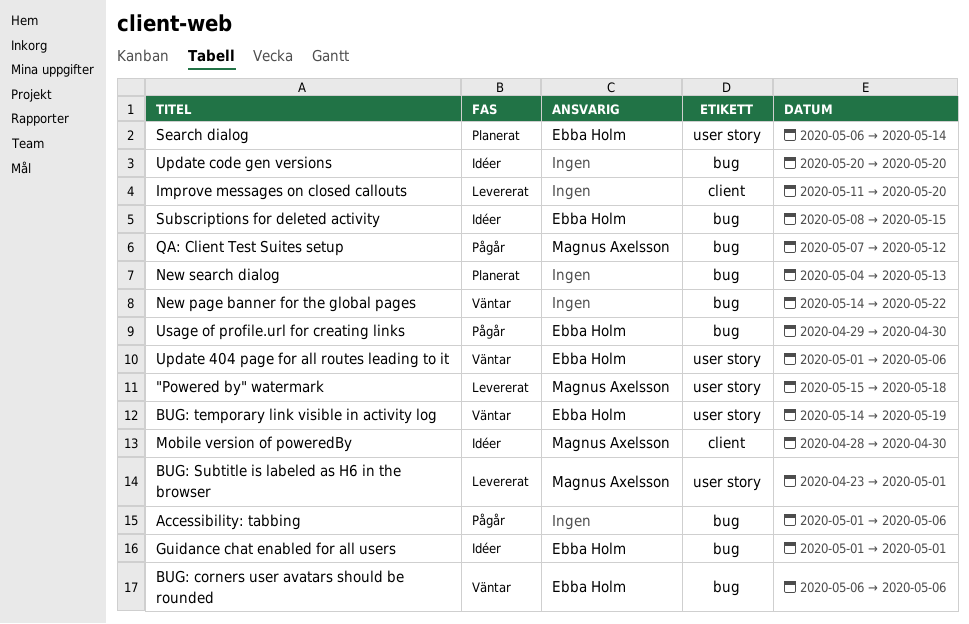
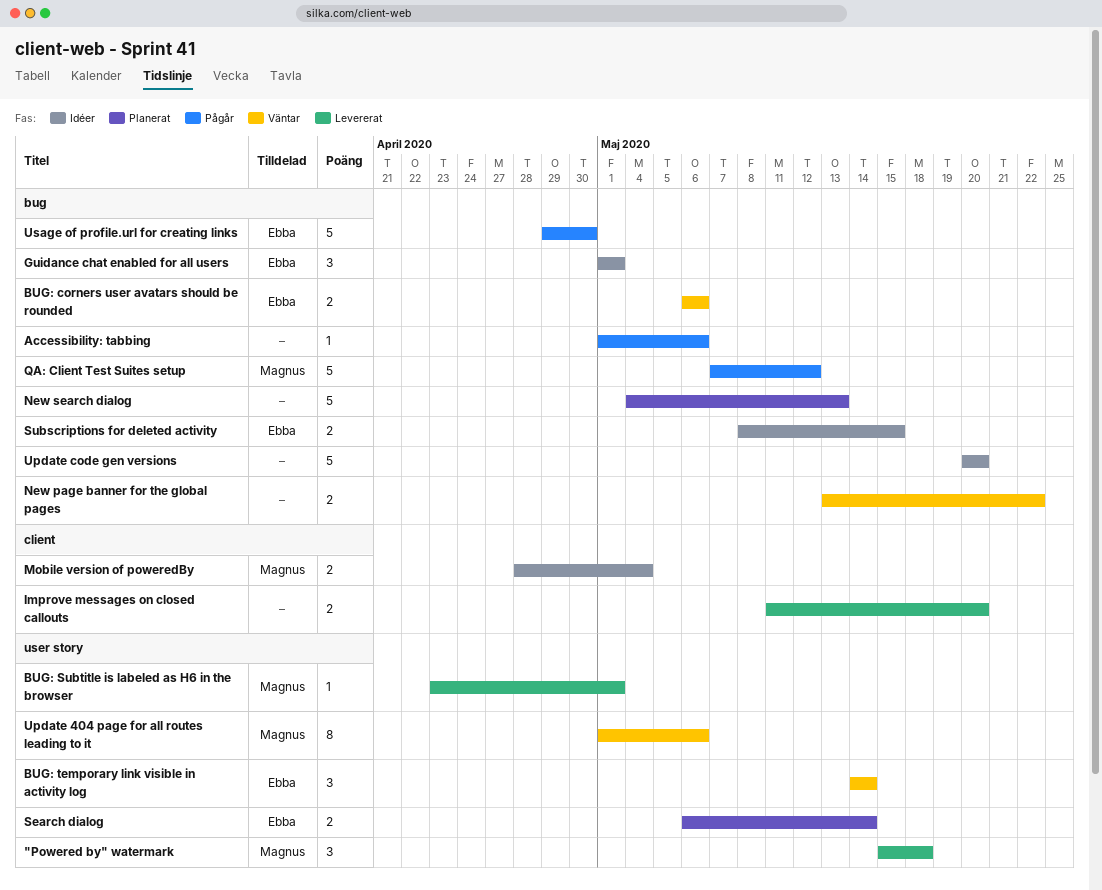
BUG: temporary link visible in activity log, due: May 19 -> May 14
Mobile version of poweredBy, due: Apr 30 -> May 4
New page banner for the global pages, start: May 14 -> May 13
Update 404 page for all routes leading to it, owner: Ebba Holm -> Magnus Axelsson

